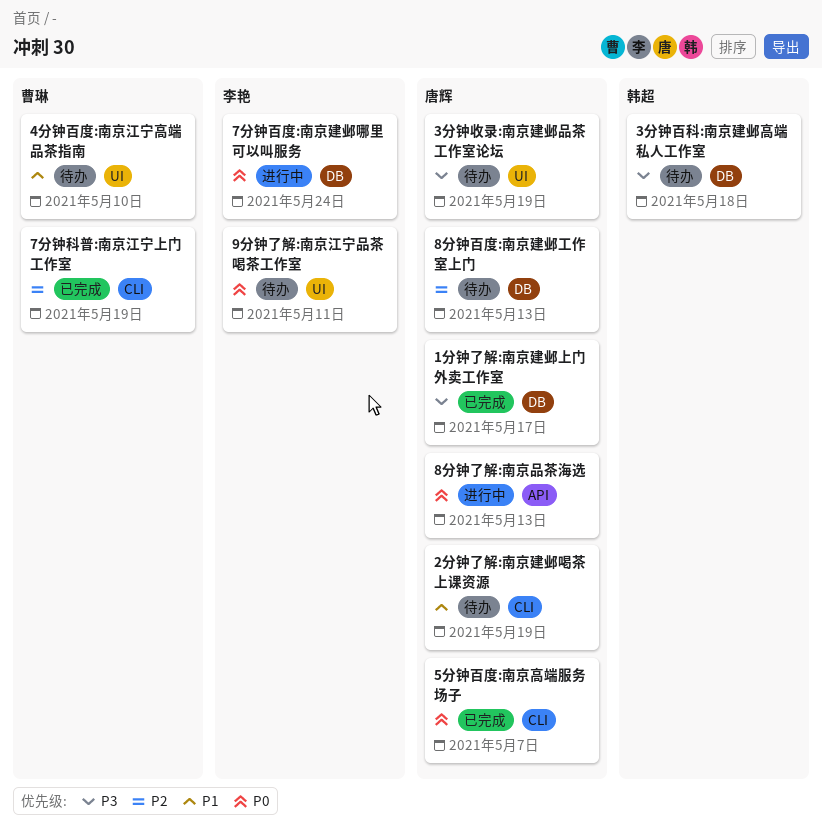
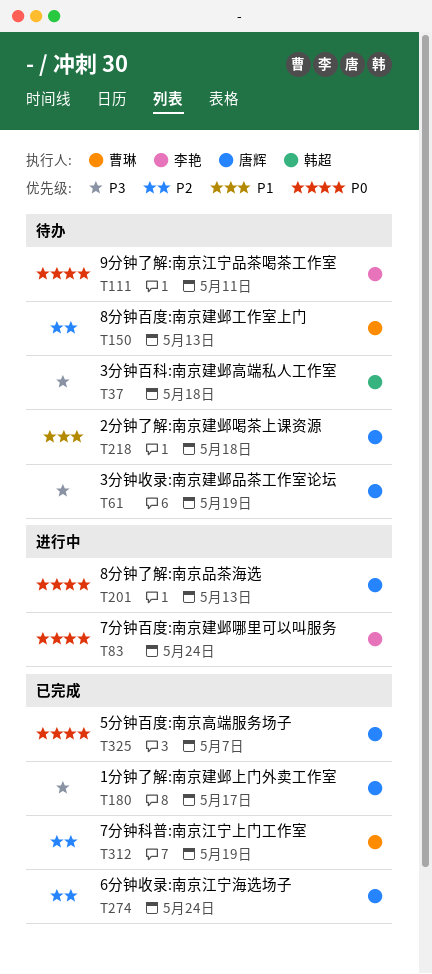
2分钟了解:南京建邺喝茶上课资源, due: May 19 -> May 18
4分钟百度:南京江宁高端品茶指南: present -> none
6分钟收录:南京江宁海选场子: none -> present
8分钟百度:南京建邺工作室上门, owner: 唐辉 -> 曹琳

